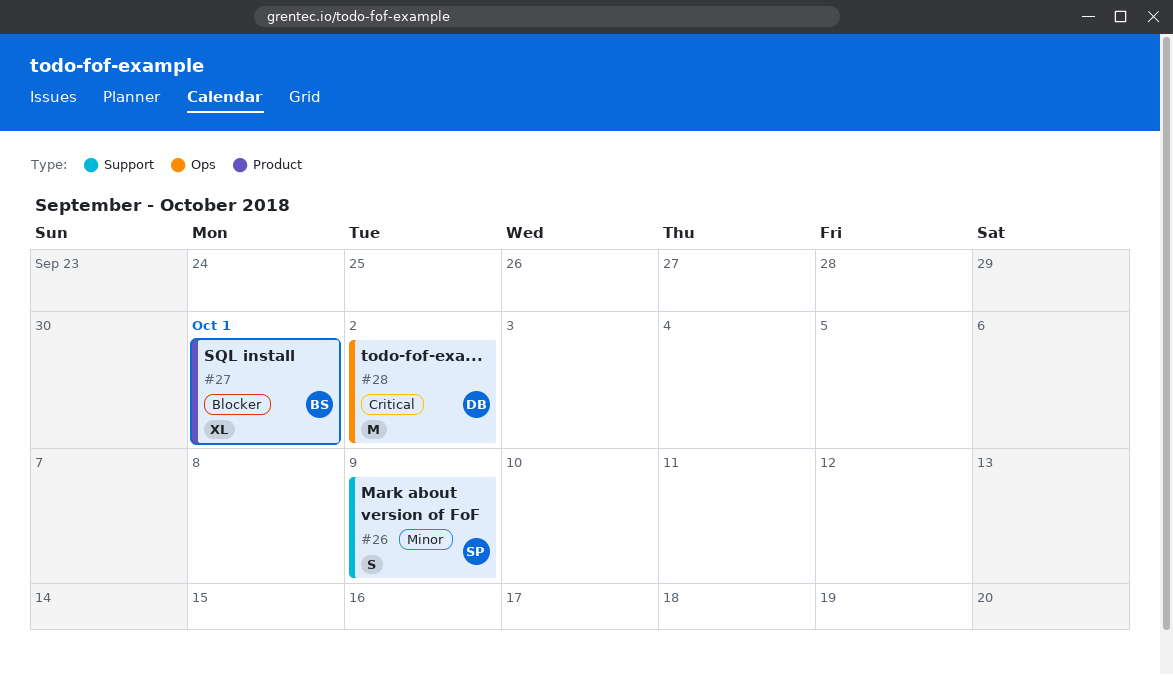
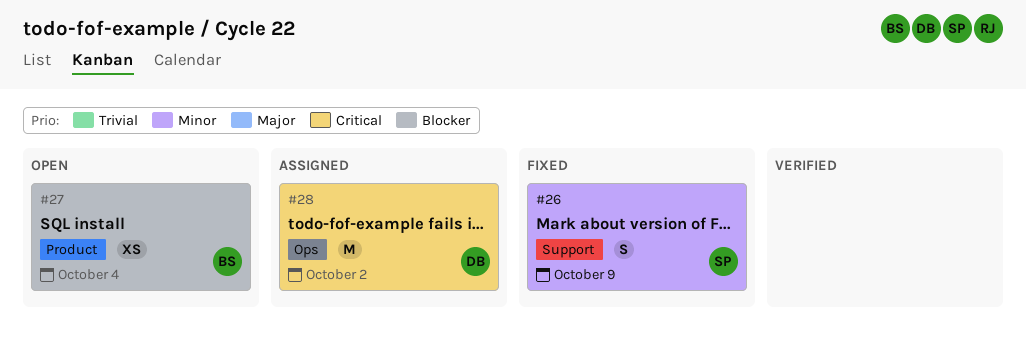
#27, estimate: XL -> XS
#27, due: Oct 1 -> Oct 4

